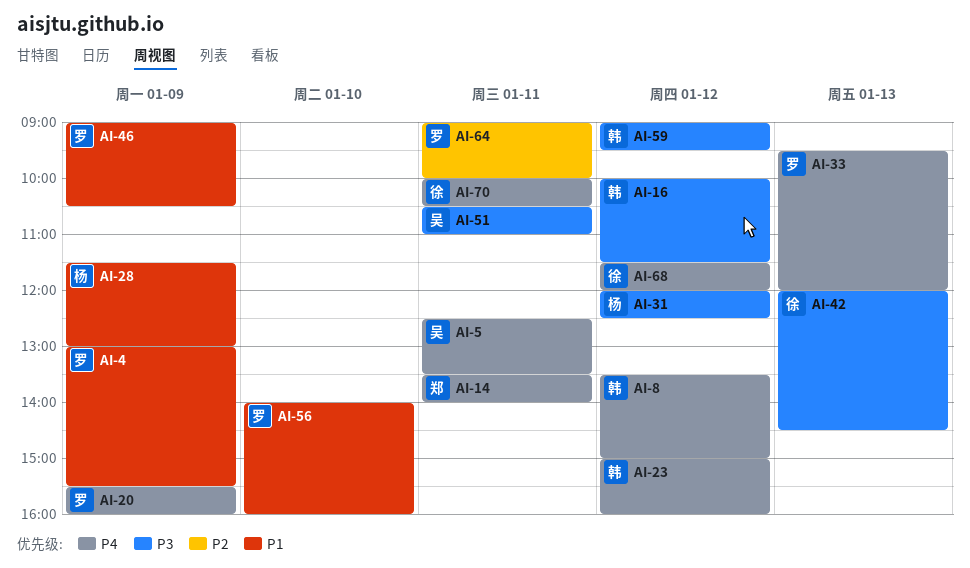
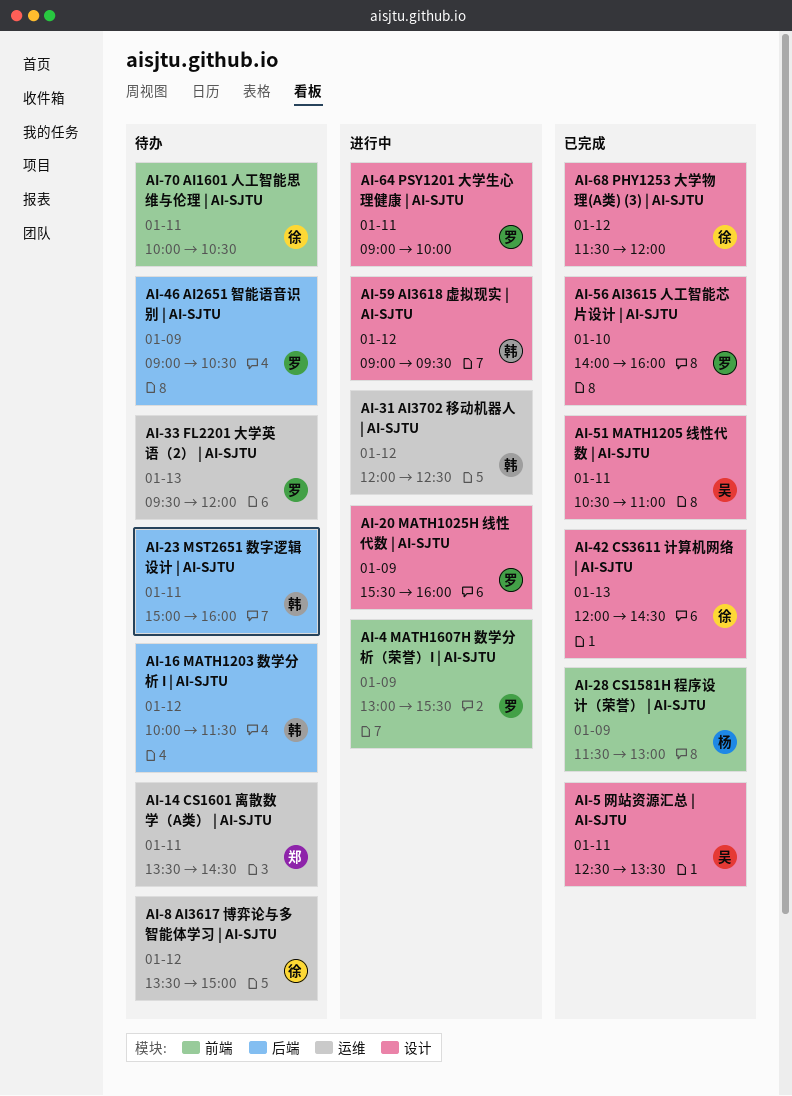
AI-8, owner: 韩 -> 徐
AI-14, ends: 14:00 -> 14:30
AI-23, day: Jan 12 -> Jan 11
AI-31, owner: 杨 -> 韩

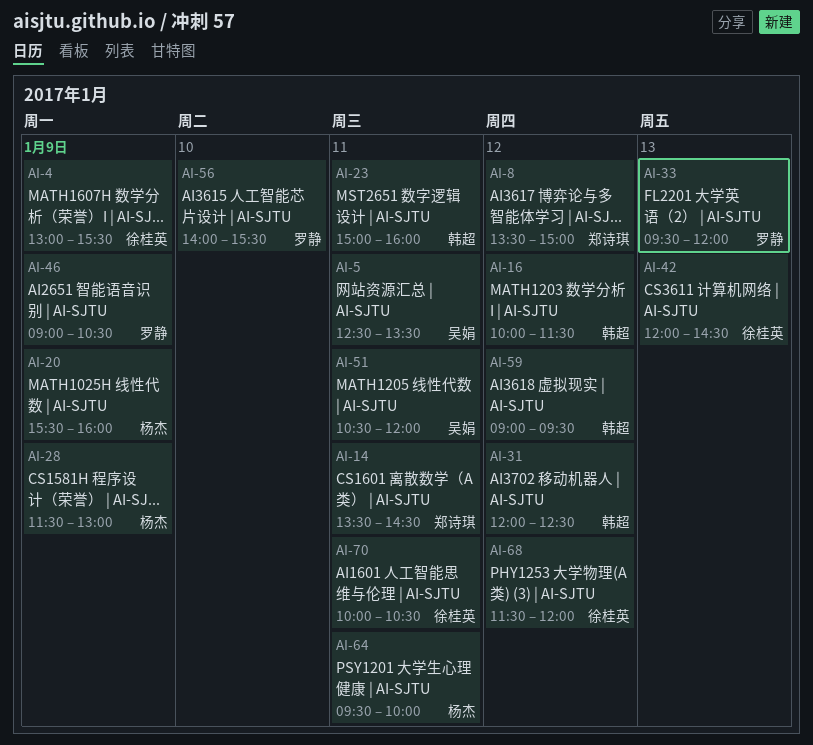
AI-4, owner: 罗静 -> 徐桂英
AI-8, owner: 徐桂英 -> 郑诗琪
AI-20, owner: 罗静 -> 杨杰
AI-51, ends: 11:00 -> 12:00
AI-56, ends: 16:00 -> 15:30
AI-64, owner: 罗静 -> 杨杰
AI-64, begins: 09:00 -> 09:30

